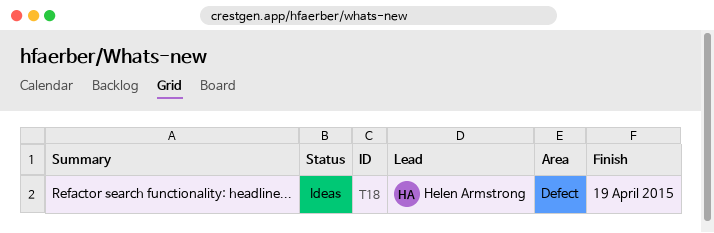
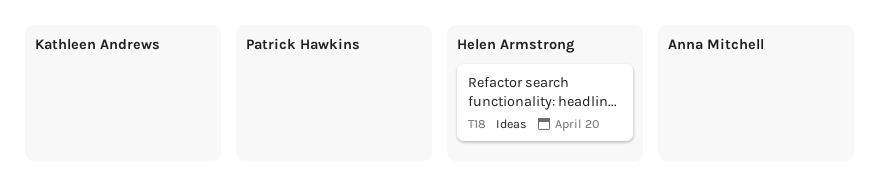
T18, due: Apr 19 -> Apr 20

